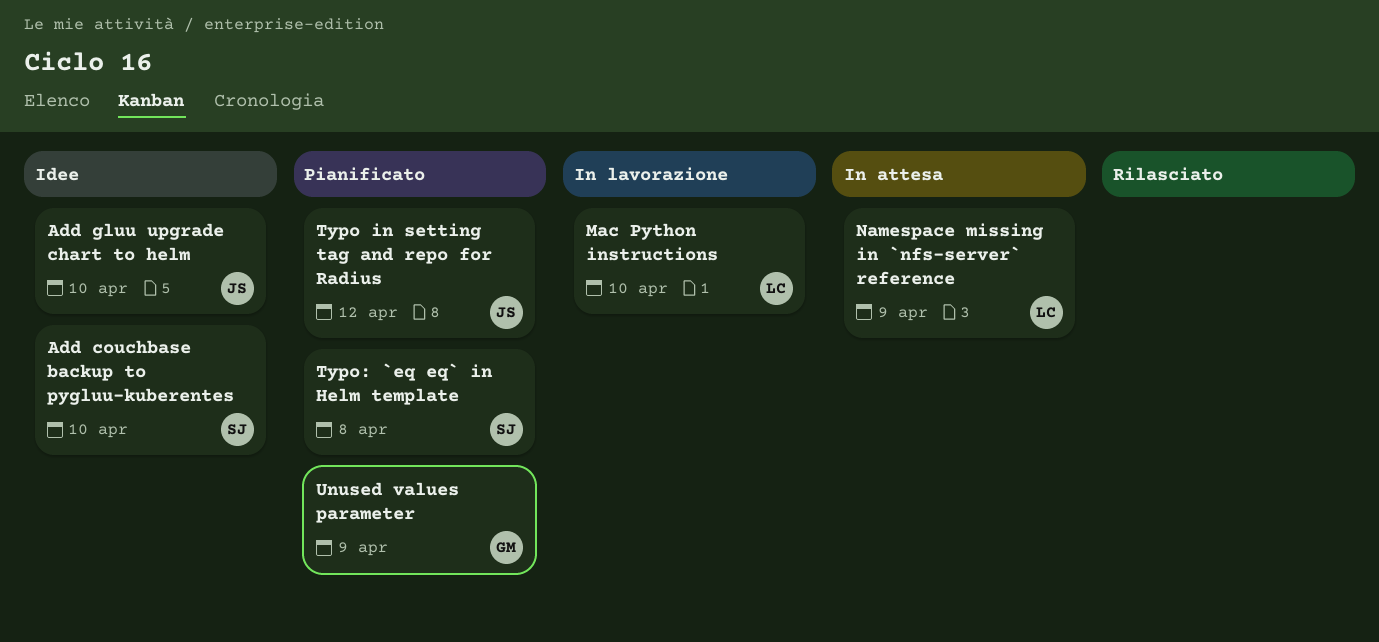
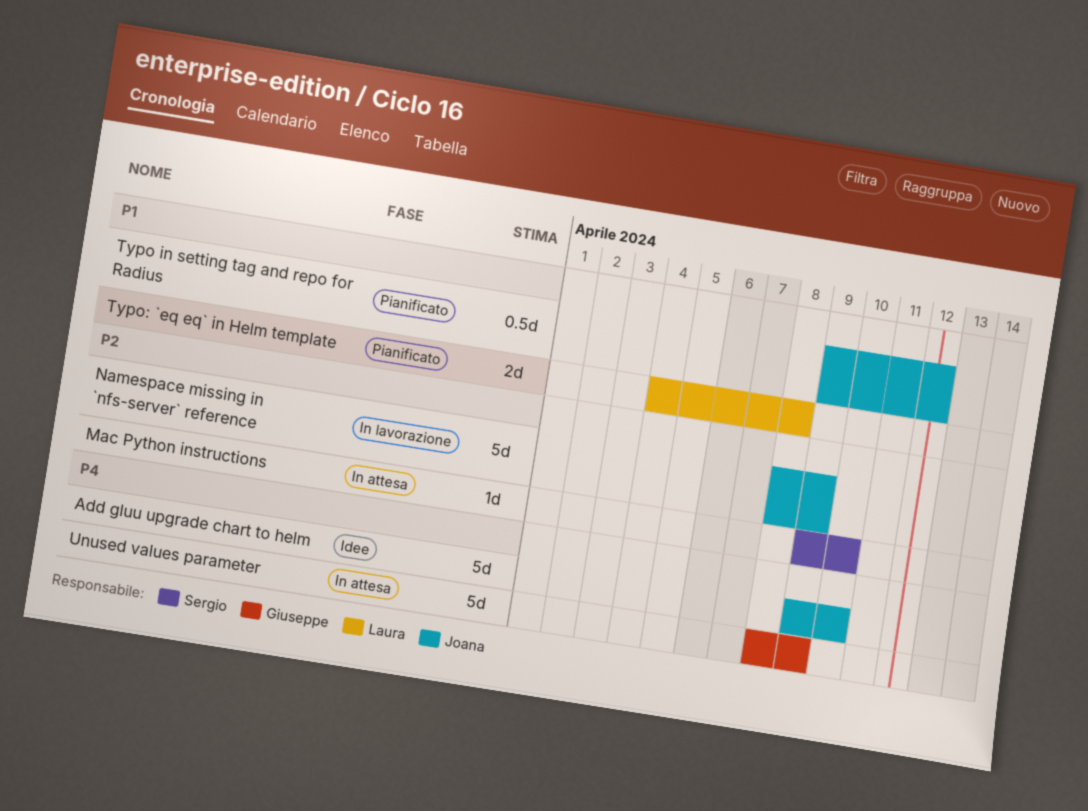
Add couchbase backup to pygluu-kuberentes: present -> none
Mac Python instructions, status: In lavorazione -> In attesa
Mac Python instructions, owner: Laura -> Sergio
Namespace missing in `nfs-server` reference, status: In attesa -> In lavorazione
Namespace missing in `nfs-server` reference, owner: Laura -> Joana
Typo: `eq eq` in Helm template, owner: Sergio -> Laura
Unused values parameter, status: Pianificato -> In attesa

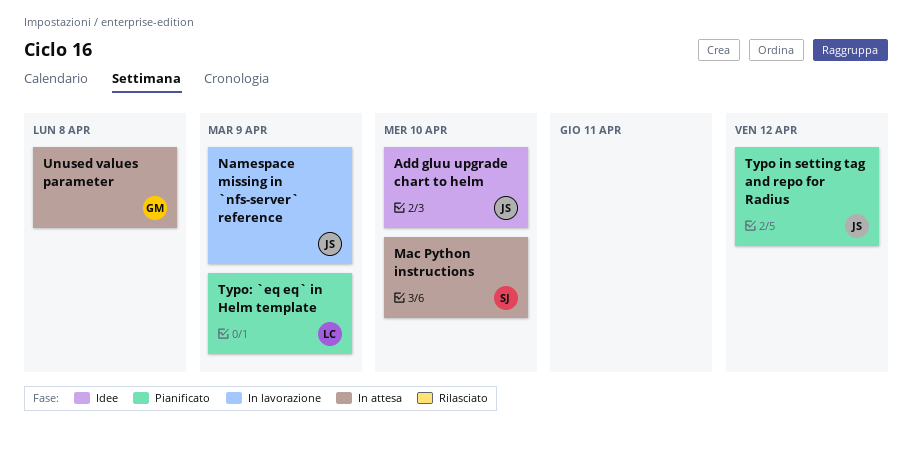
Typo: `eq eq` in Helm template, due: Apr 8 -> Apr 9
Unused values parameter, due: Apr 9 -> Apr 8

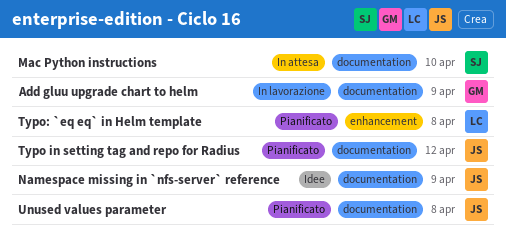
Add gluu upgrade chart to helm, status: Idee -> In lavorazione
Add gluu upgrade chart to helm, owner: JS -> GM
Add gluu upgrade chart to helm, due: Apr 10 -> Apr 9
Namespace missing in `nfs-server` reference, status: In lavorazione -> Idee
Typo: `eq eq` in Helm template, due: Apr 9 -> Apr 8
Unused values parameter, status: In attesa -> Pianificato
Unused values parameter, owner: GM -> JS

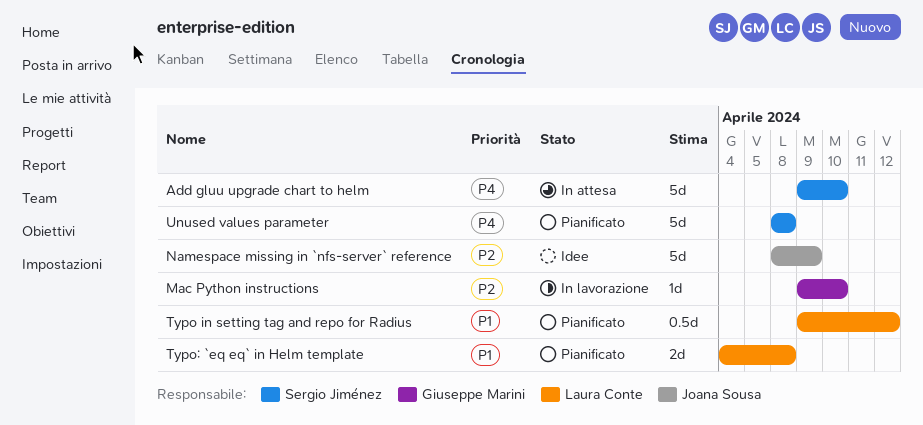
Add gluu upgrade chart to helm, status: In lavorazione -> In attesa
Add gluu upgrade chart to helm, owner: Giuseppe Marini -> Sergio Jiménez
Add gluu upgrade chart to helm, due: Apr 9 -> Apr 10
Mac Python instructions, status: In attesa -> In lavorazione
Mac Python instructions, owner: Sergio Jiménez -> Giuseppe Marini
Typo in setting tag and repo for Radius, owner: Joana Sousa -> Laura Conte
Unused values parameter, owner: Joana Sousa -> Sergio Jiménez

